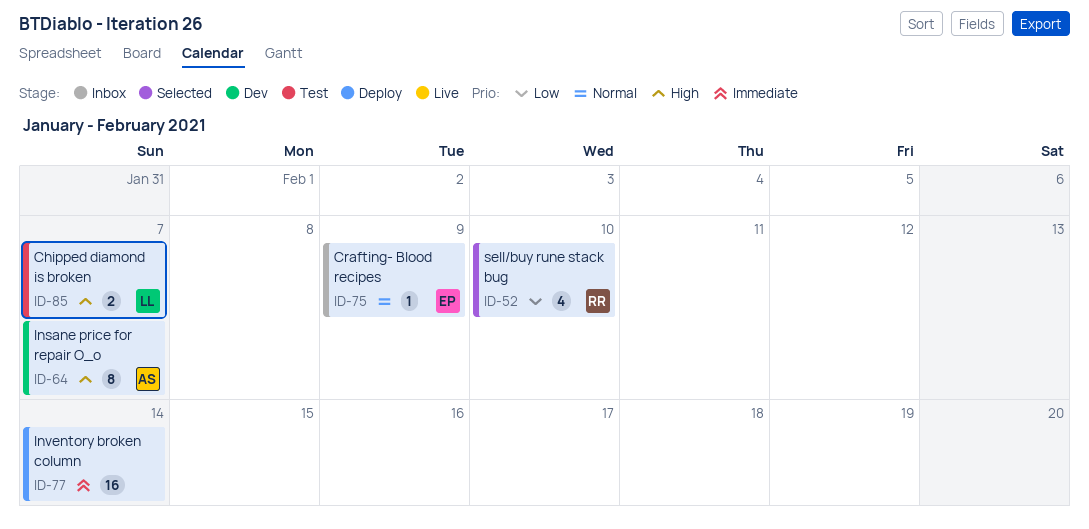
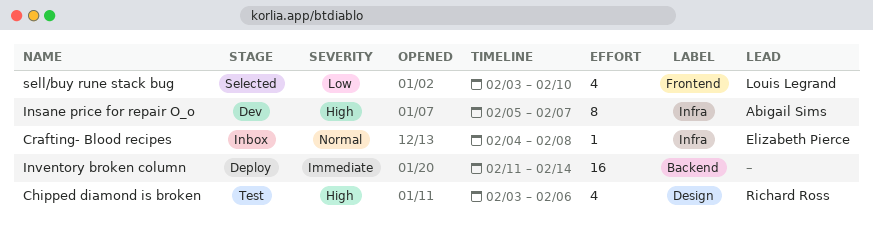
Chipped diamond is broken, owner: Louis Legrand -> Richard Ross
Chipped diamond is broken, estimate: 2 -> 4
Chipped diamond is broken, due: Feb 7 -> Feb 6
Crafting- Blood recipes, due: Feb 9 -> Feb 8
sell/buy rune stack bug, owner: Richard Ross -> Louis Legrand

